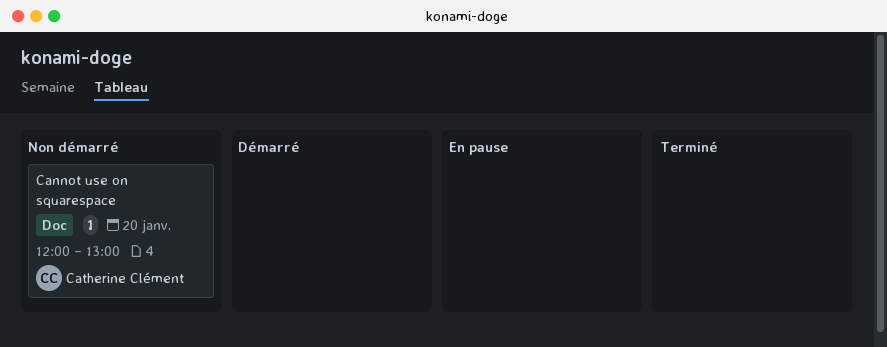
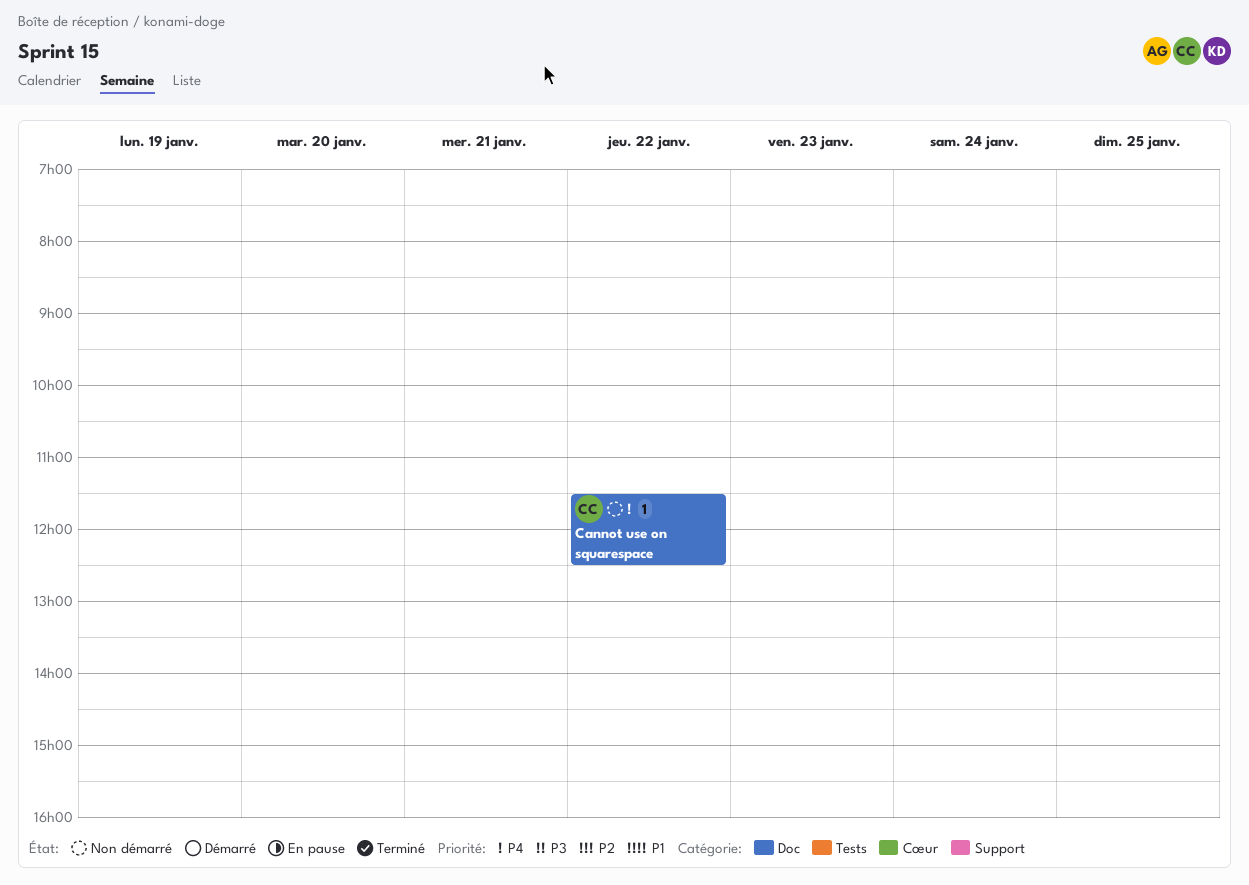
Cannot use on squarespace, day: Jan 20 -> Jan 22
Cannot use on squarespace, begins: 12:00 -> 11:30
Cannot use on squarespace, ends: 13:00 -> 12:30

